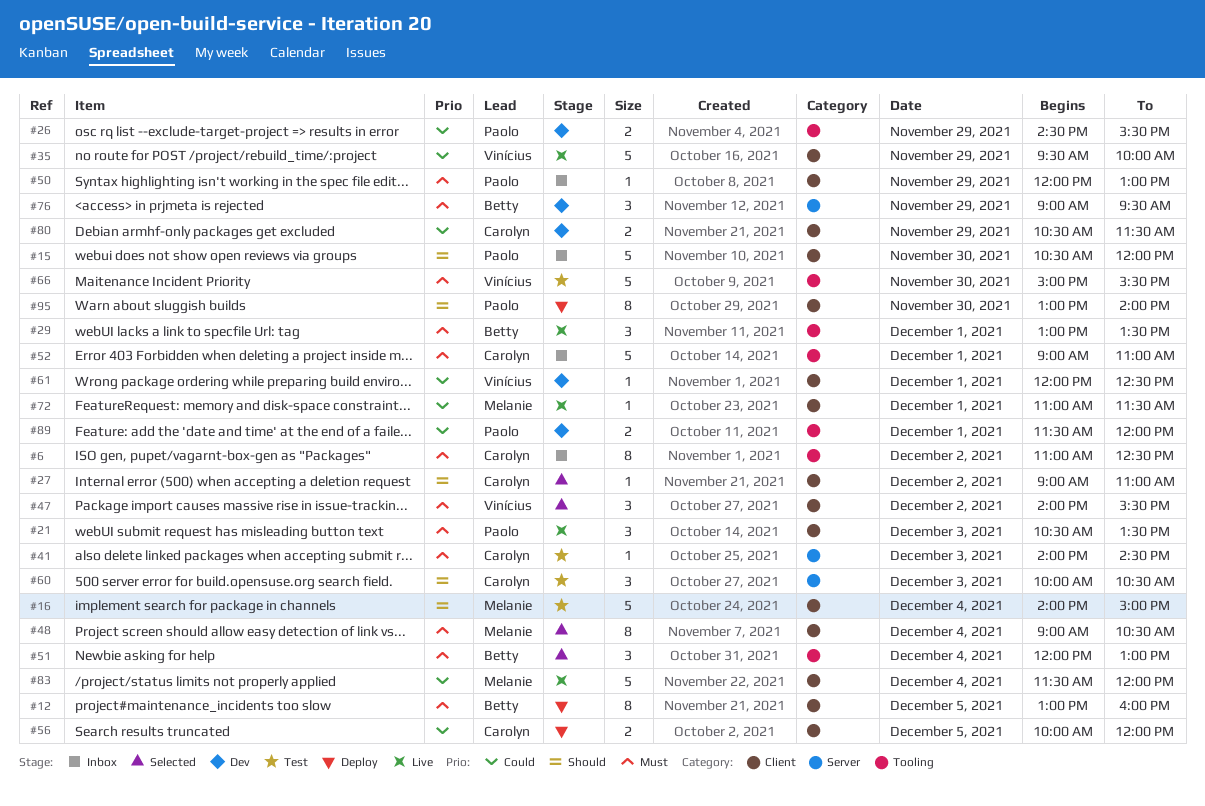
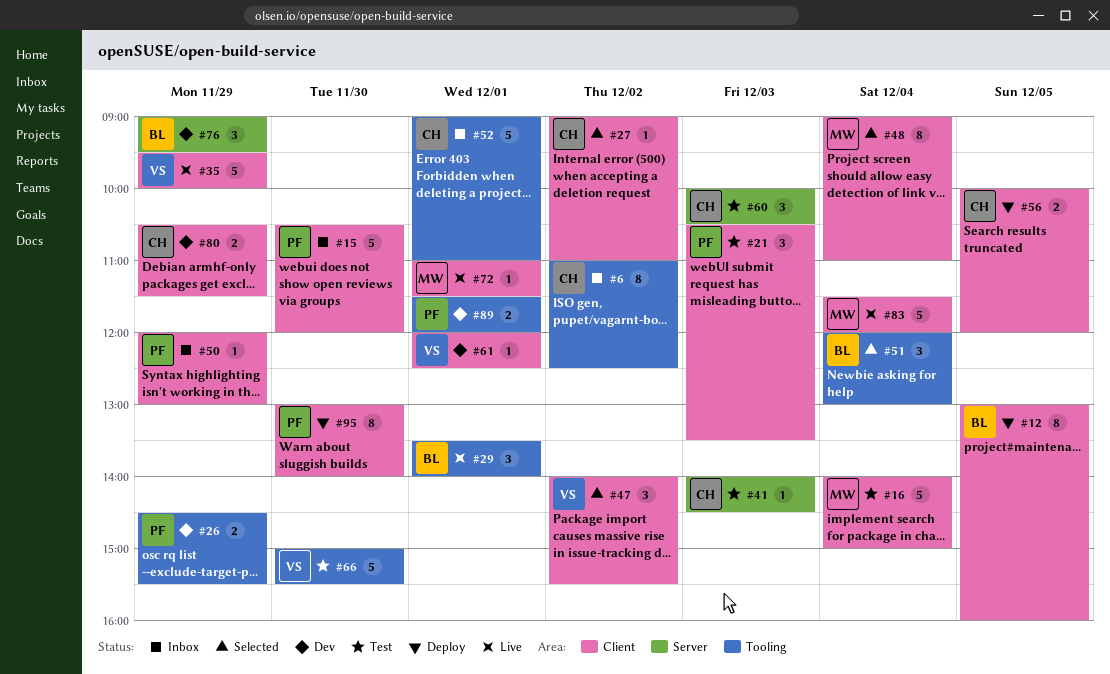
#21, status: Live -> Test
#29, begins: 13:00 -> 13:30
#29, ends: 13:30 -> 14:00
#48, ends: 10:30 -> 11:00

